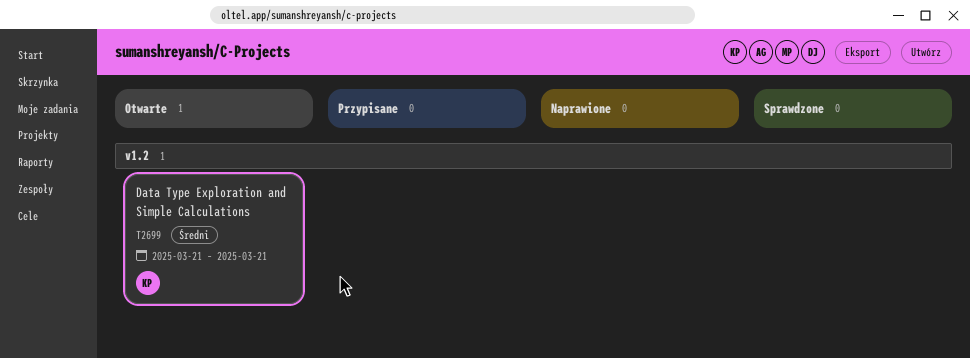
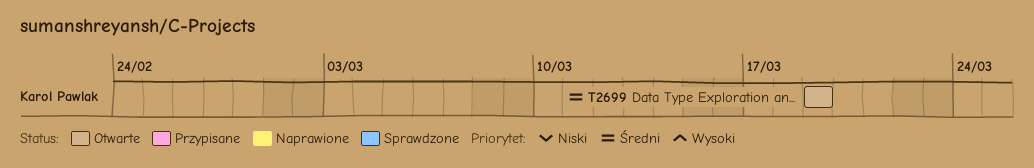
T2699, start: Mar 21 -> Mar 19
T2699, due: Mar 21 -> Mar 19

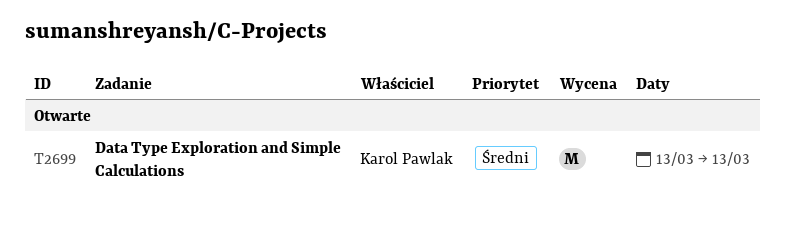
T2699, start: Mar 19 -> Mar 13
T2699, due: Mar 19 -> Mar 13

